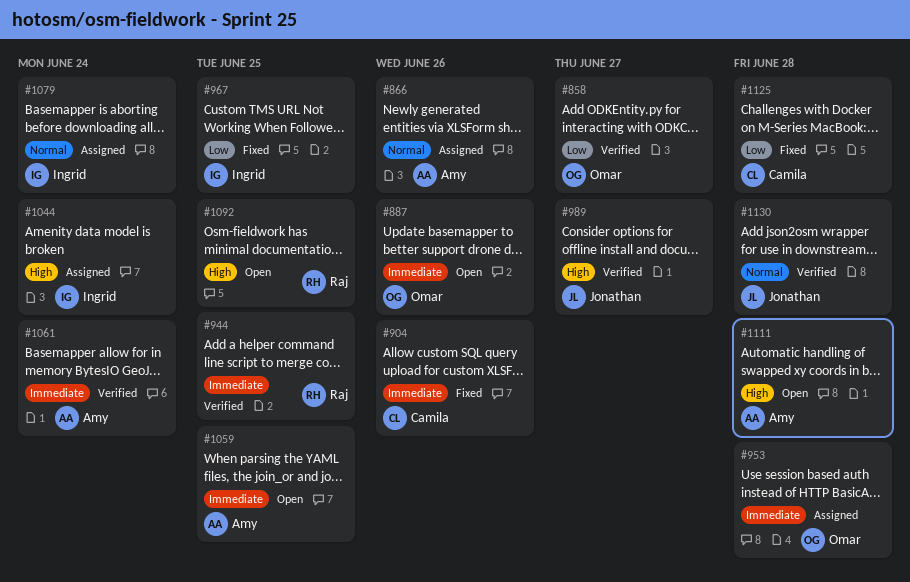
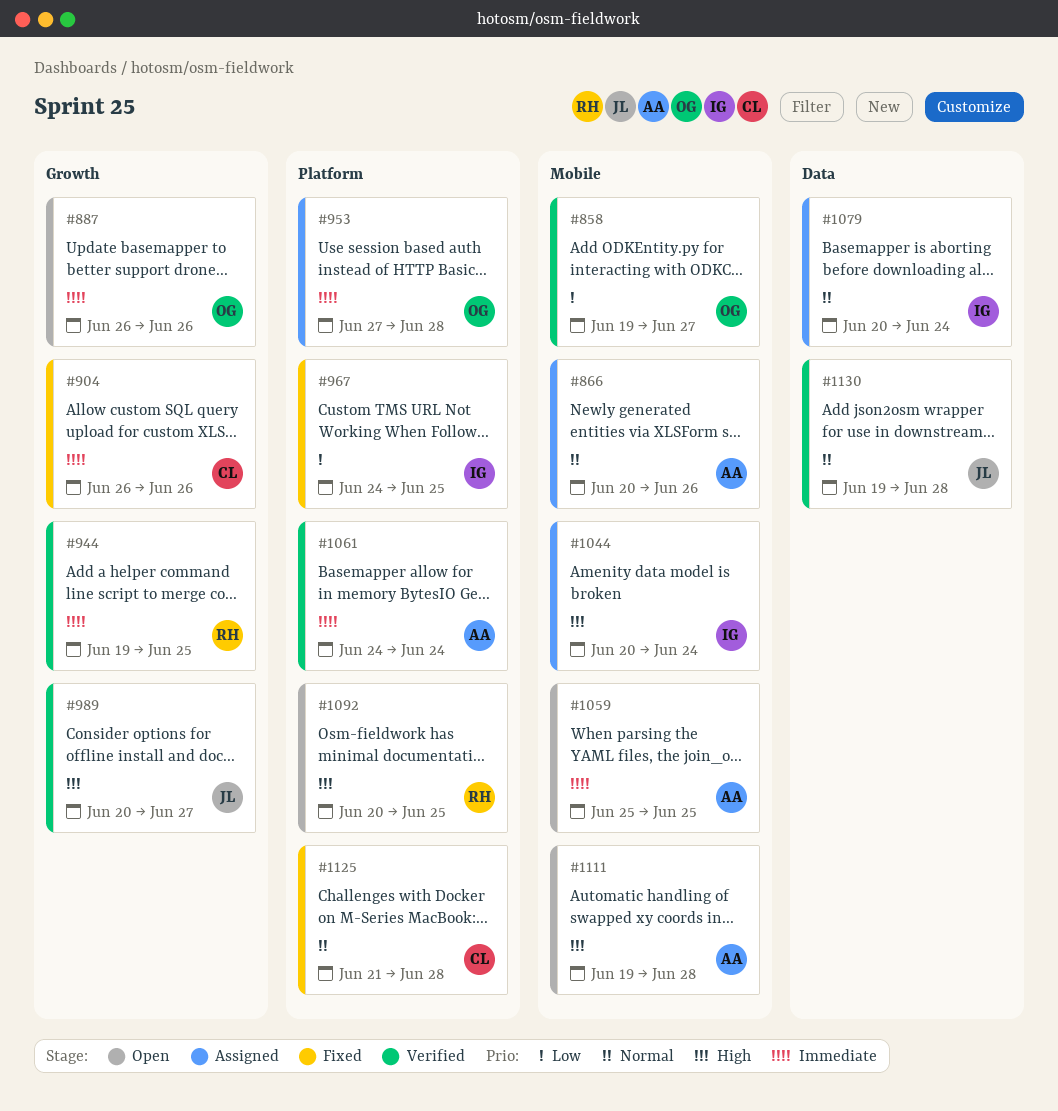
#1125, priority: Low -> Normal

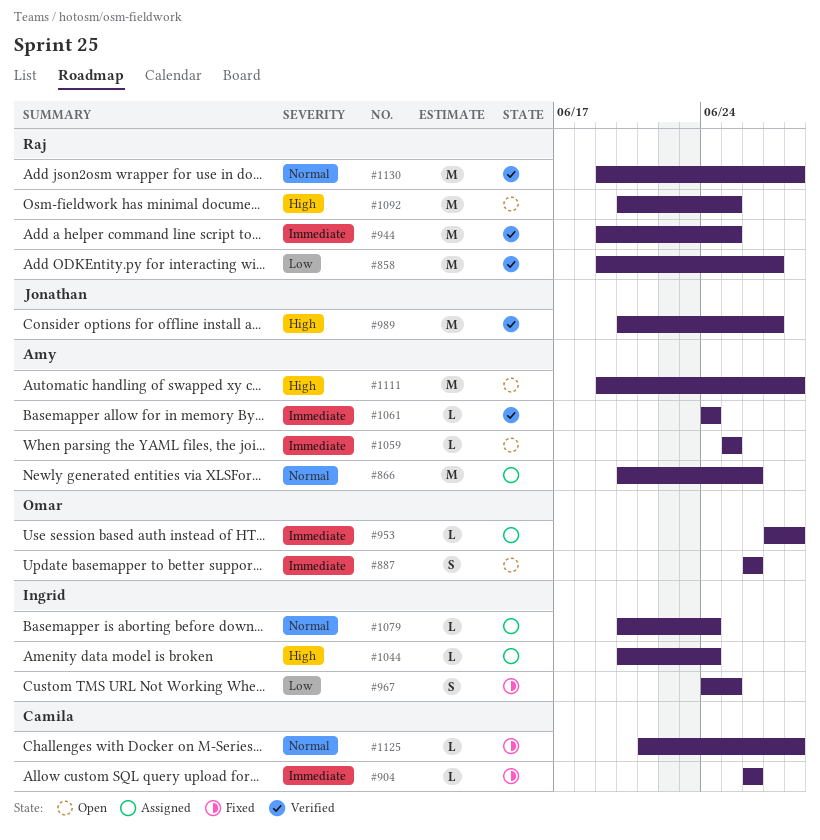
#858, owner: Omar -> Raj
#1130, owner: Jonathan -> Raj

